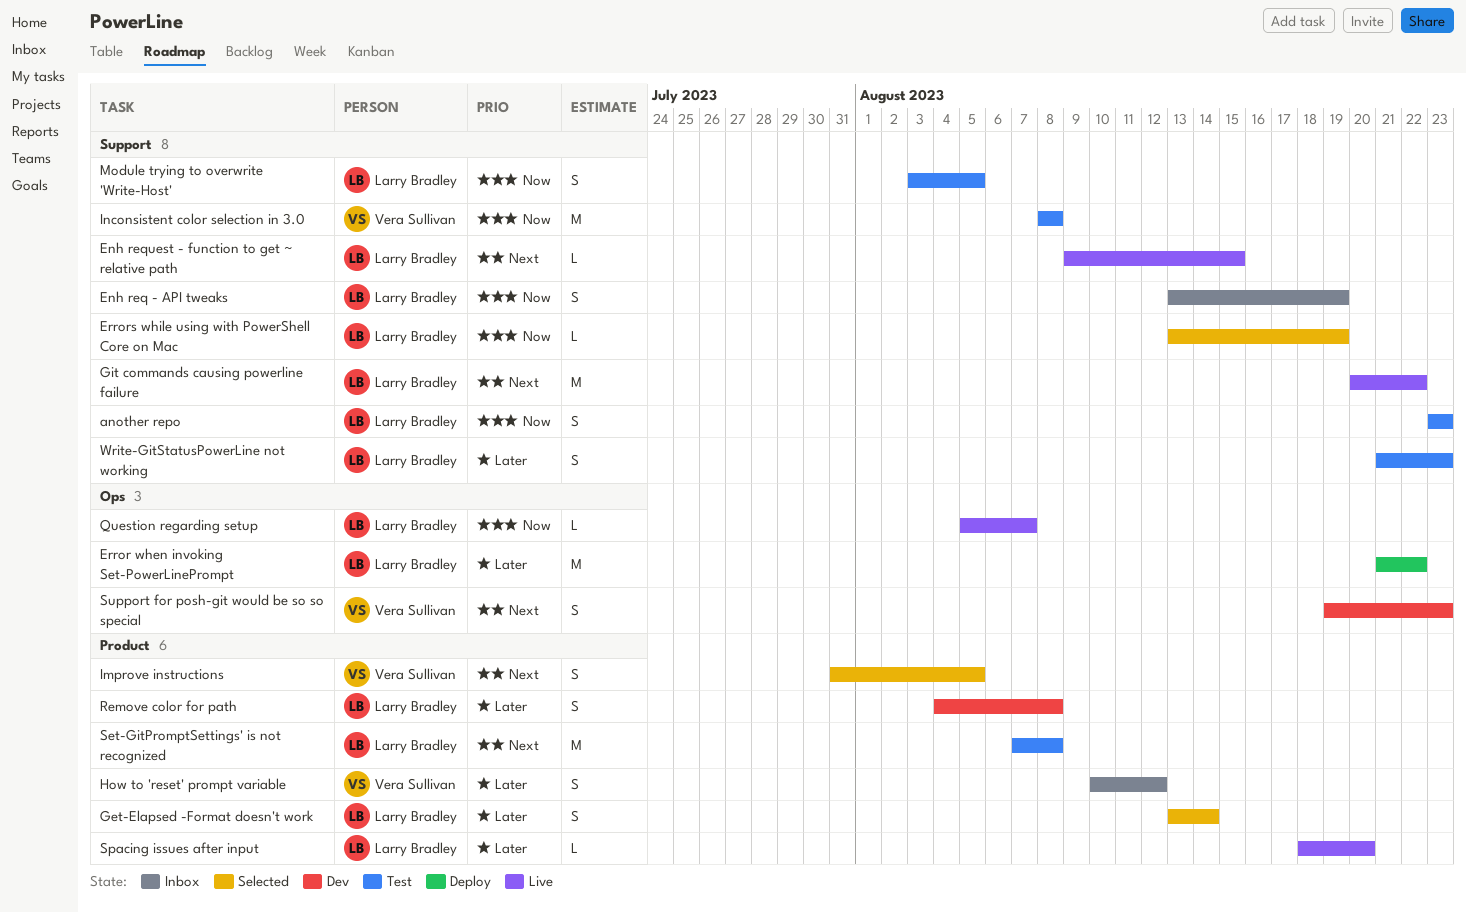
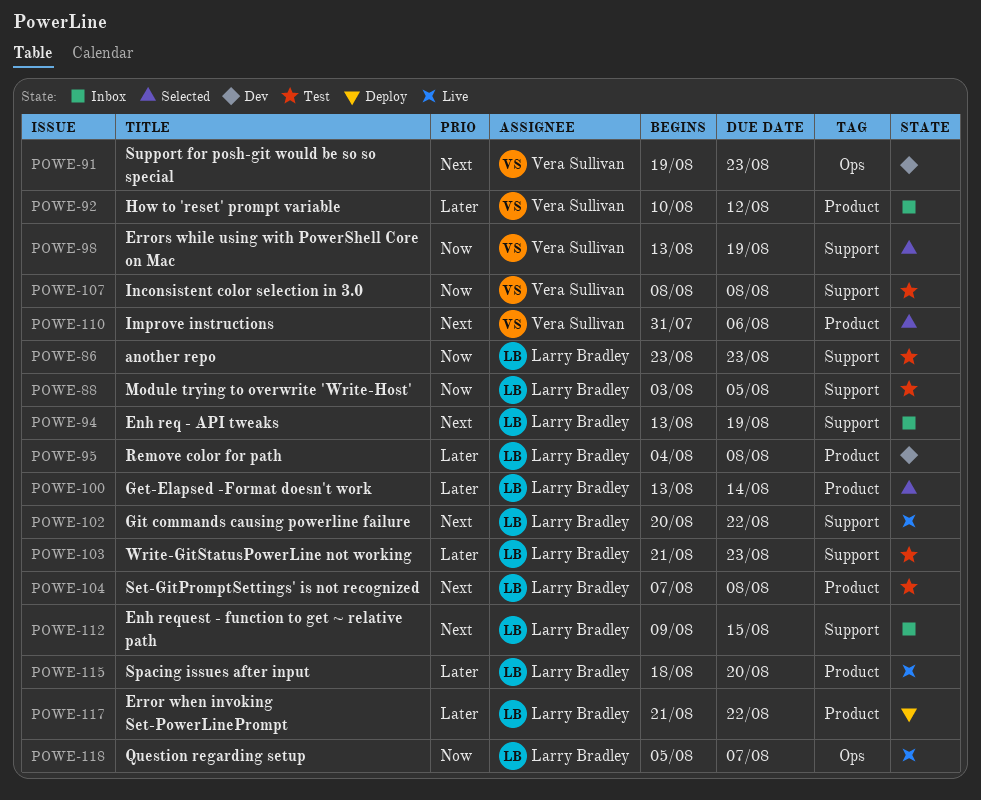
Enh req - API tweaks, priority: Now -> Next
Enh request - function to get ~ relative path, status: Live -> Inbox
Error when invoking Set-PowerLinePrompt, label: Ops -> Product
Errors while using with PowerShell Core on Mac, owner: Larry Bradley -> Vera Sullivan
Improve instructions, due: Aug 5 -> Aug 6

